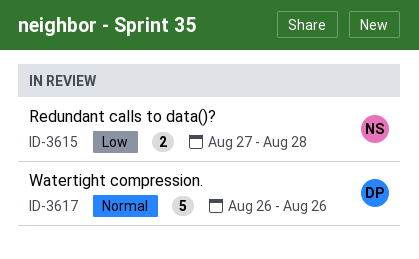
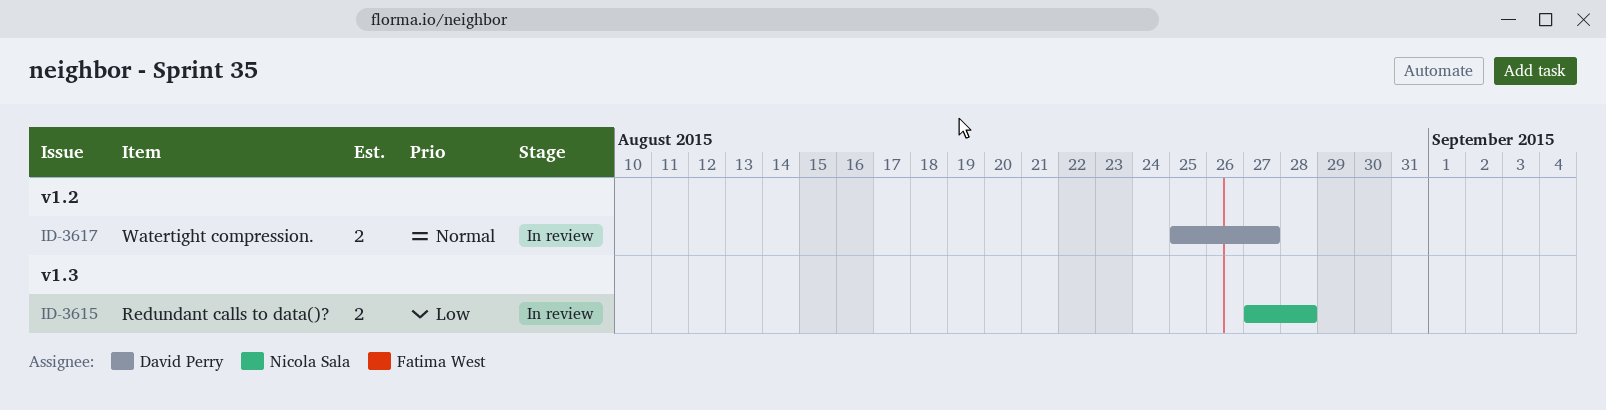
ID-3617, estimate: 5 -> 2
ID-3617, start: Aug 26 -> Aug 25
ID-3617, due: Aug 26 -> Aug 27

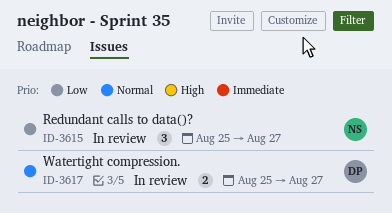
ID-3615, estimate: 2 -> 3
ID-3615, start: Aug 27 -> Aug 25
ID-3615, due: Aug 28 -> Aug 27

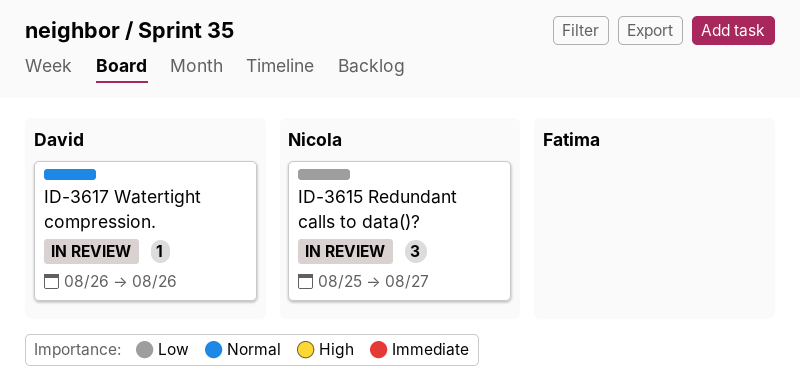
ID-3617, estimate: 2 -> 1
ID-3617, start: Aug 25 -> Aug 26
ID-3617, due: Aug 27 -> Aug 26

